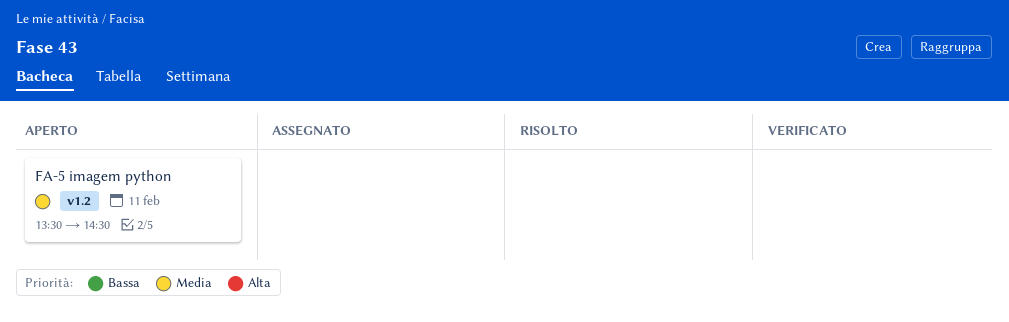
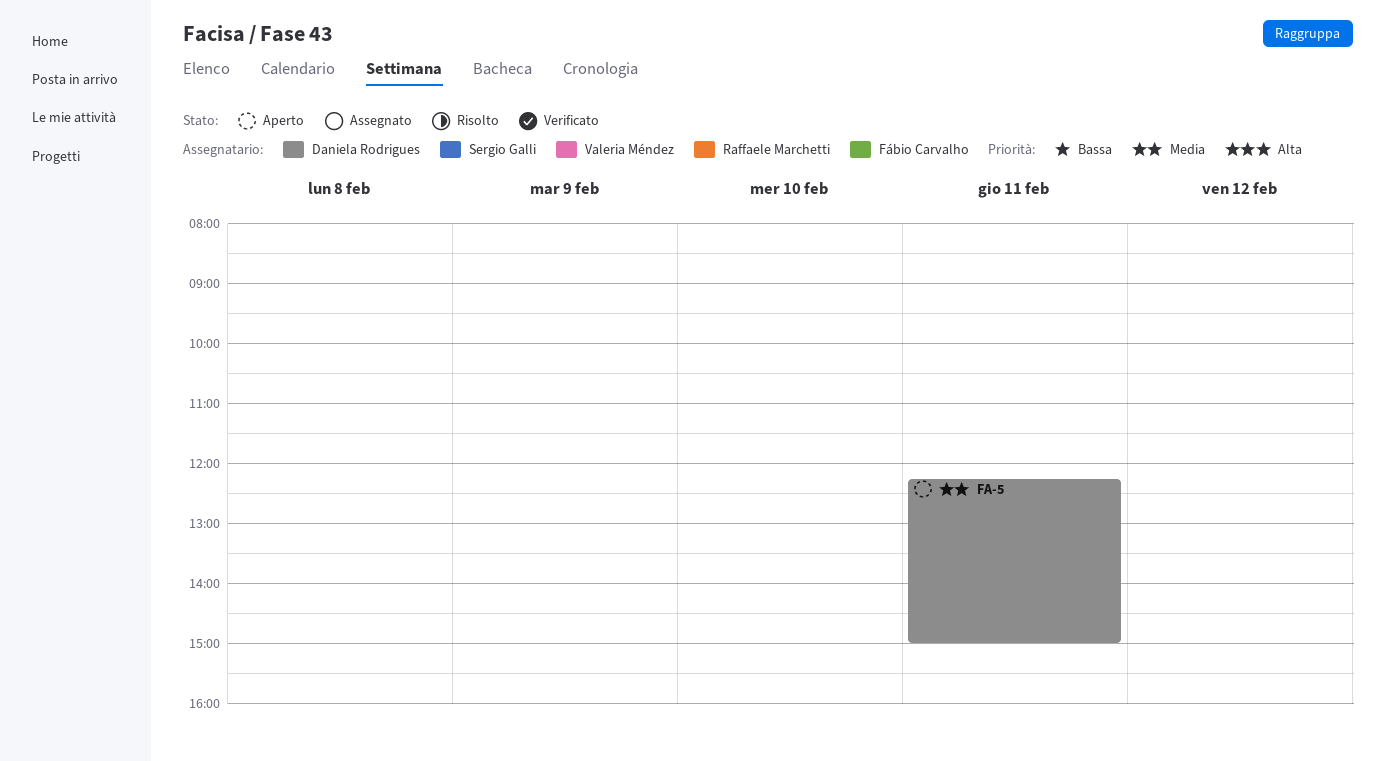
FA-5, begins: 13:30 -> 12:15
FA-5, ends: 14:30 -> 15:00

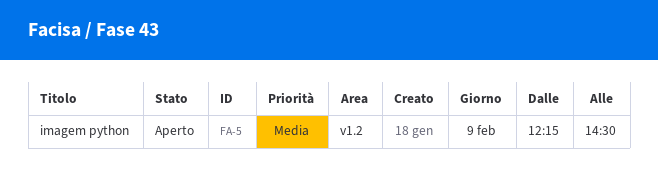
FA-5, day: Feb 11 -> Feb 9
FA-5, ends: 15:00 -> 14:30

